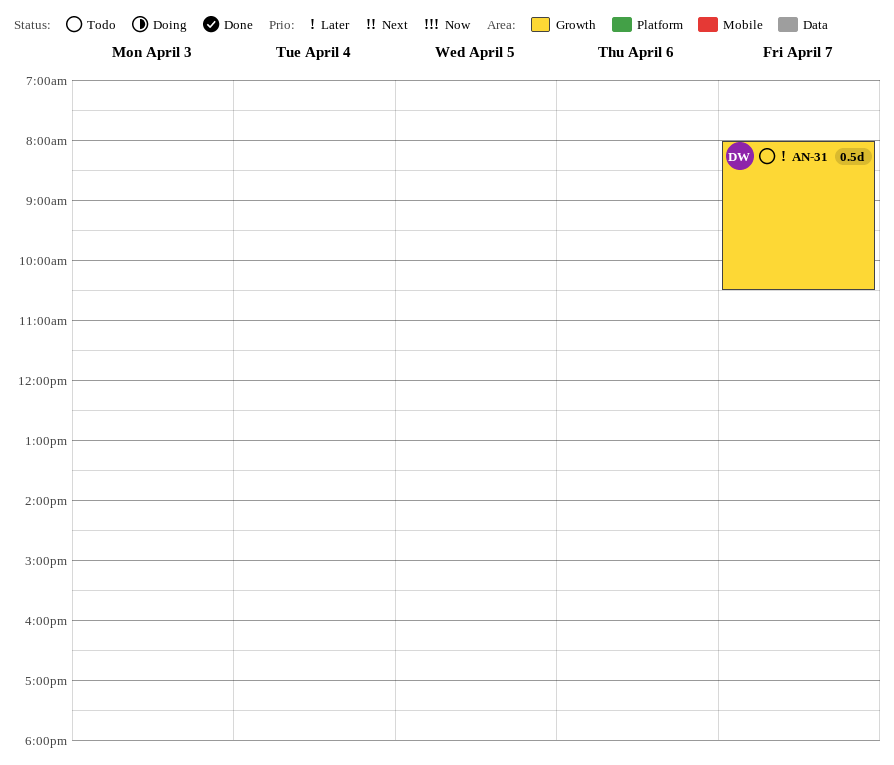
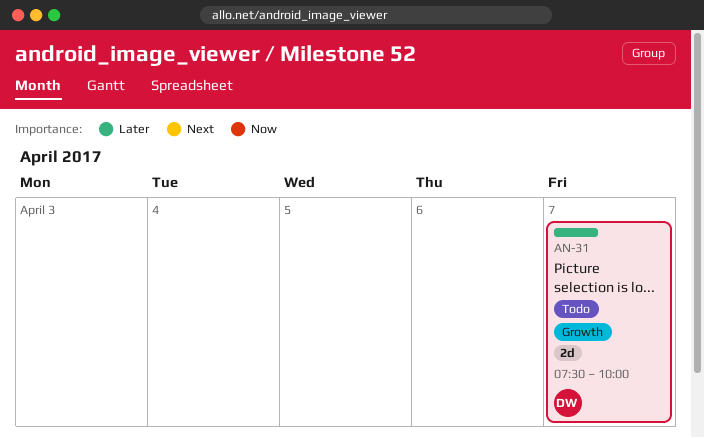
AN-31, estimate: 0.5d -> 2d
AN-31, begins: 08:00 -> 07:30
AN-31, ends: 10:30 -> 10:00

